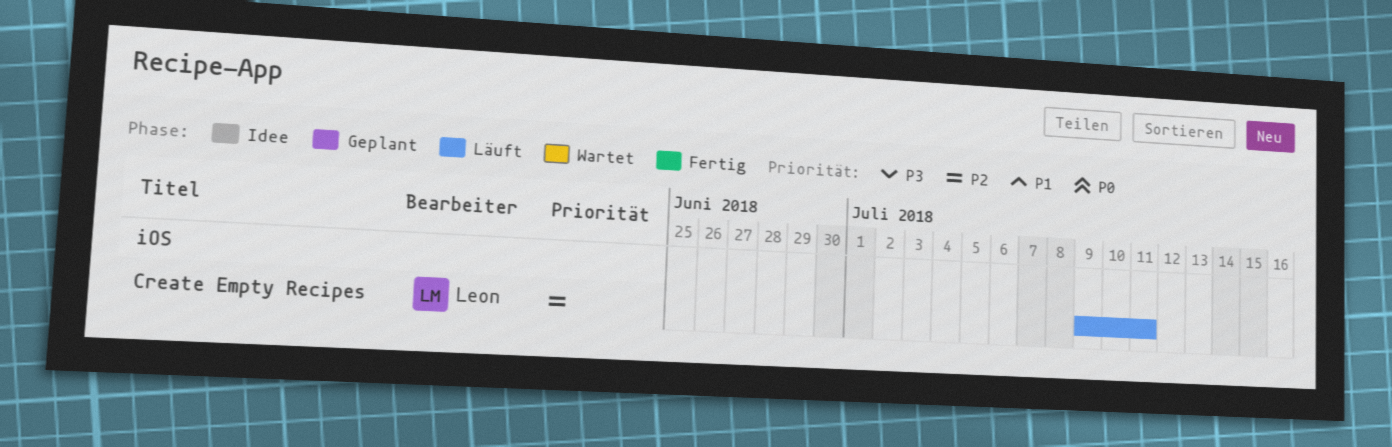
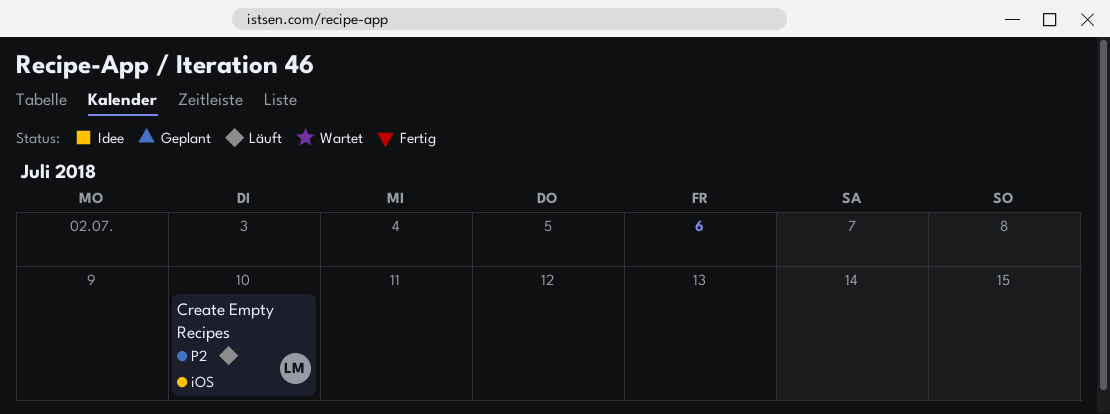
Create Empty Recipes, due: Jul 11 -> Jul 10

